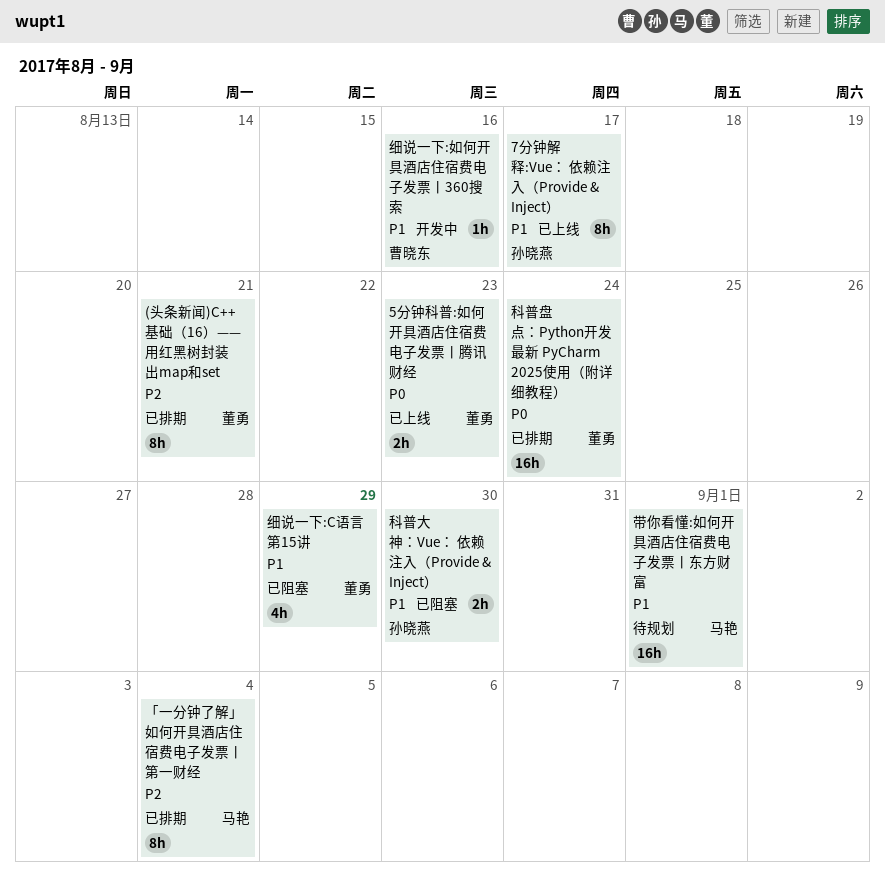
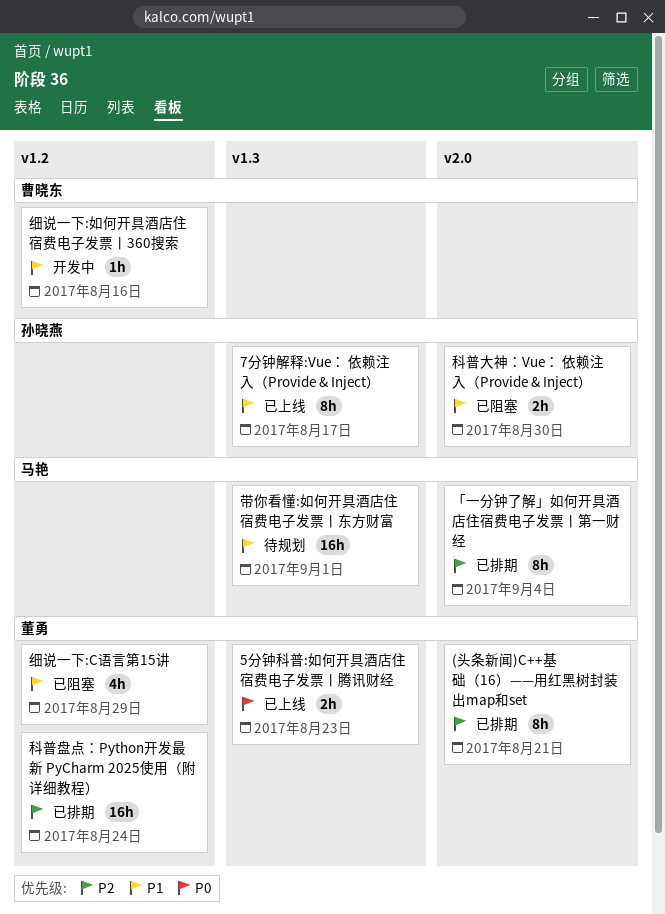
科普盘点：Python开发最新 PyCharm 2025使用（附详细教程）, priority: P0 -> P2

